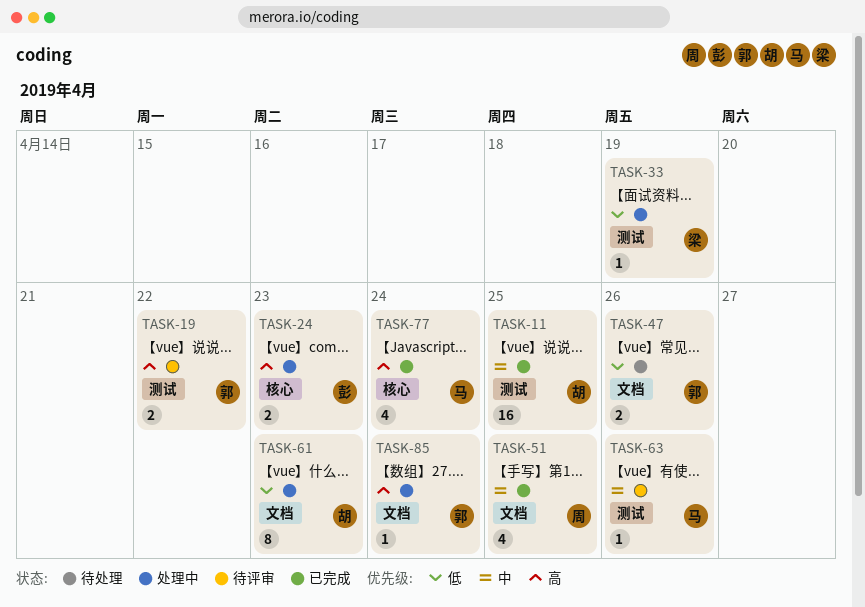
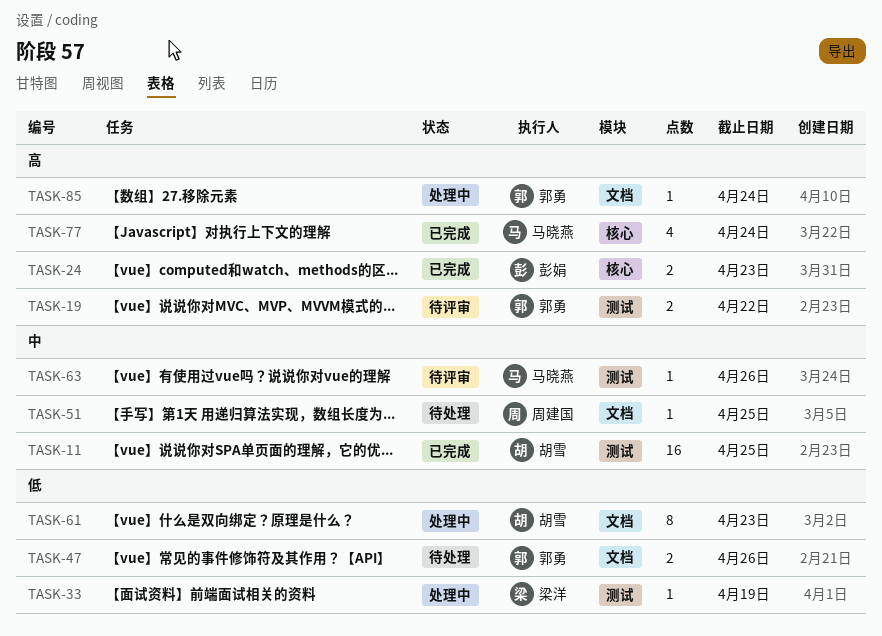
TASK-24, status: 处理中 -> 已完成
TASK-51, status: 已完成 -> 待处理
TASK-51, estimate: 4 -> 1

